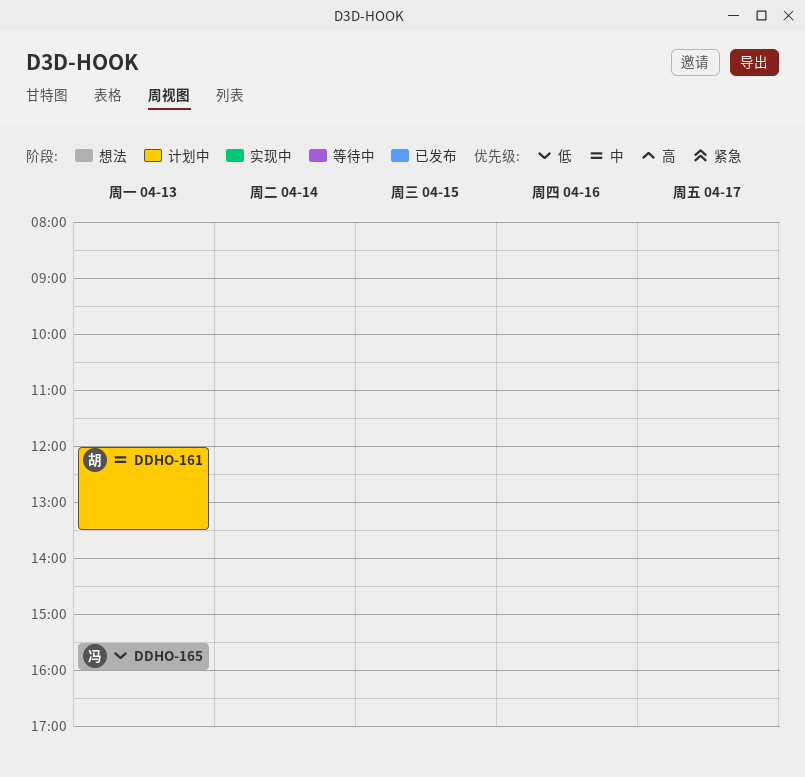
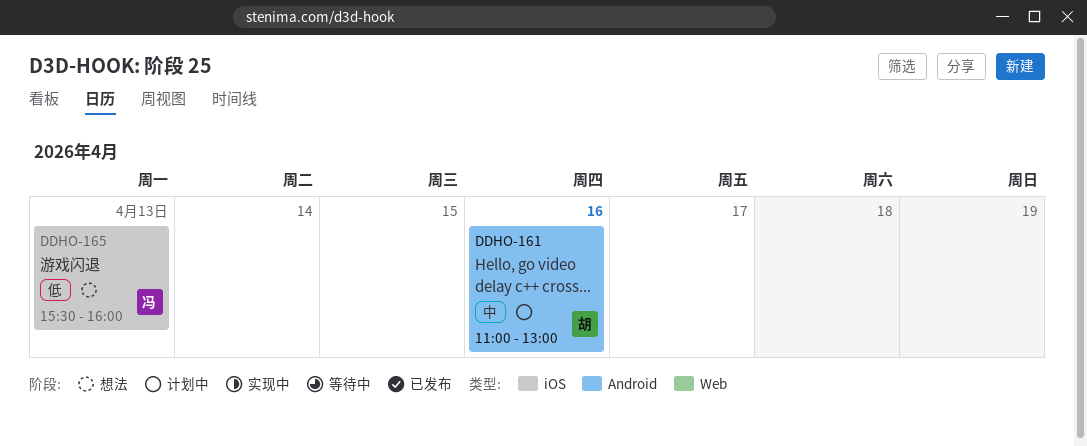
DDHO-161, day: Apr 13 -> Apr 16
DDHO-161, begins: 12:00 -> 11:00
DDHO-161, ends: 13:30 -> 13:00

